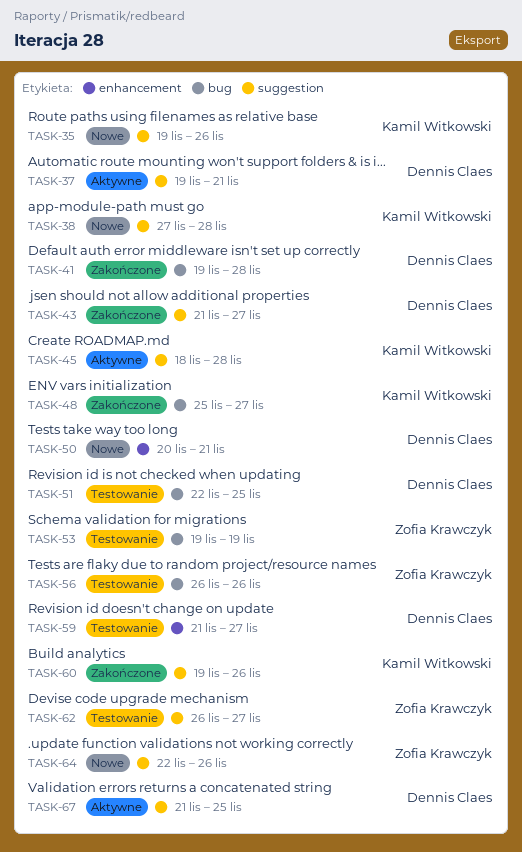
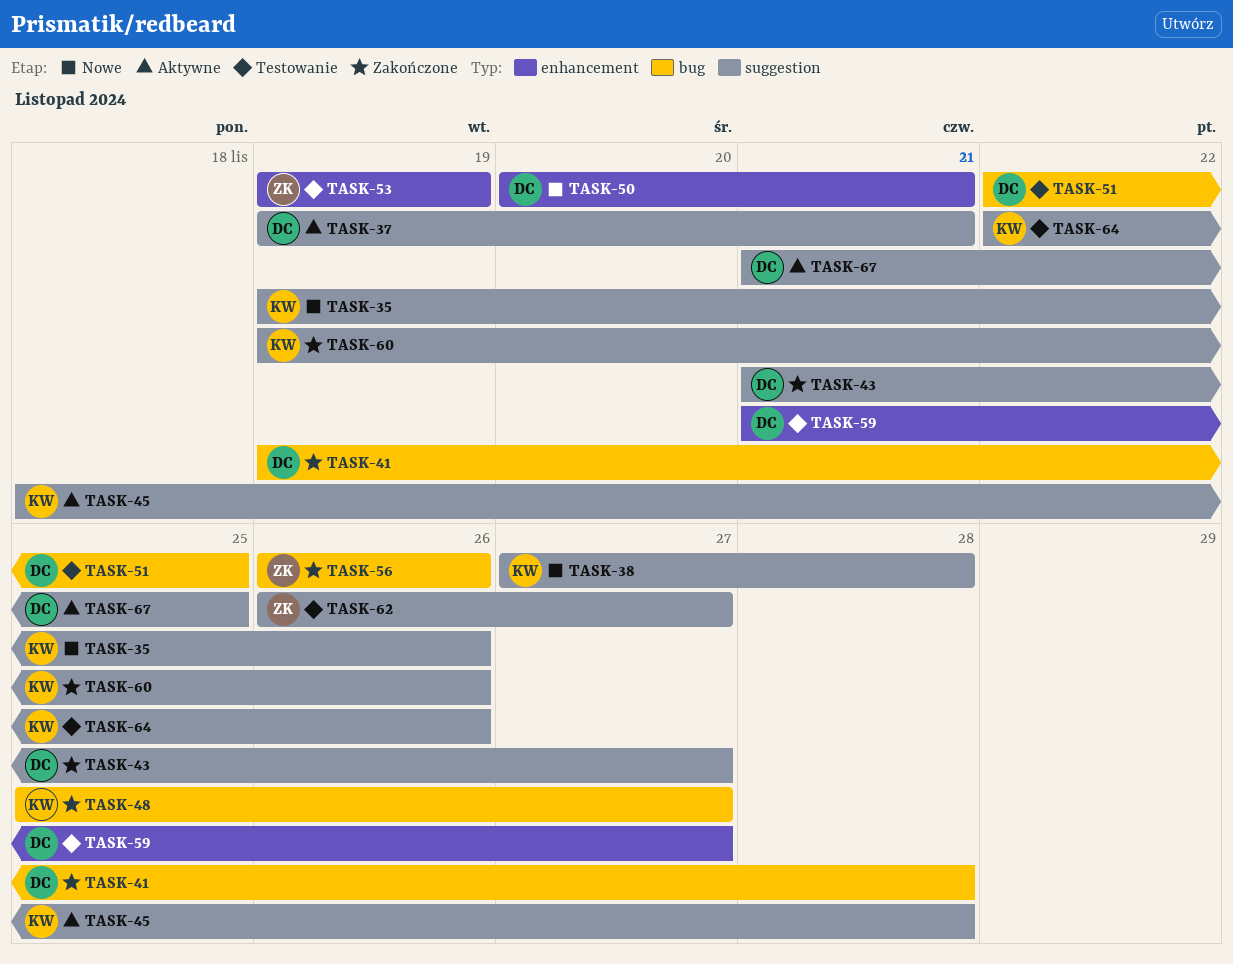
TASK-53, label: bug -> enhancement
TASK-56, status: Testowanie -> Zakończone
TASK-64, status: Nowe -> Testowanie
TASK-64, owner: Zofia Krawczyk -> Kamil Witkowski

